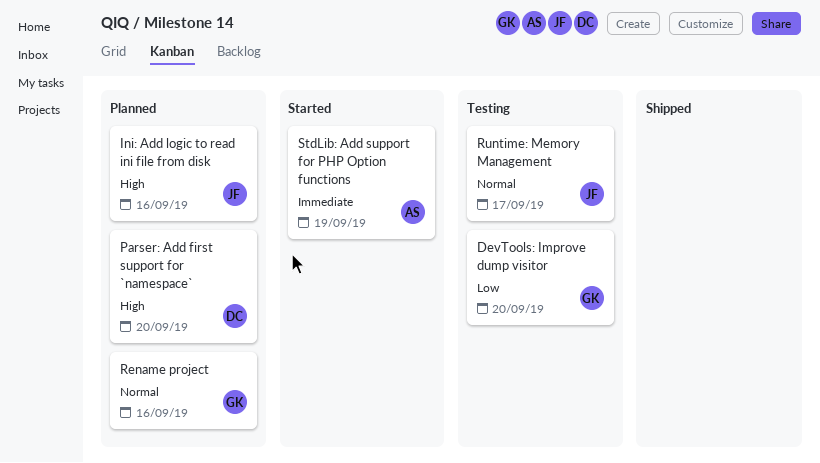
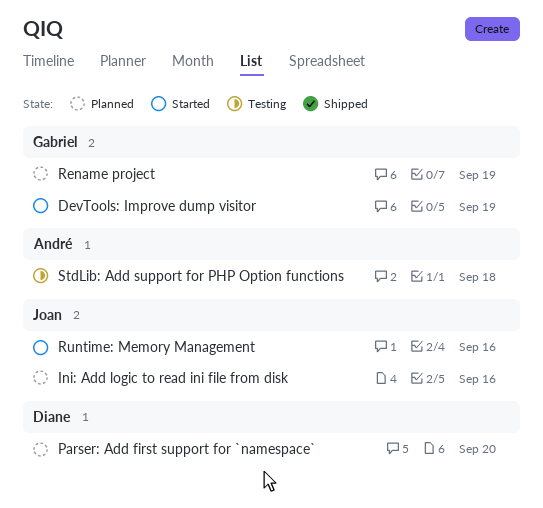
DevTools: Improve dump visitor, status: Testing -> Started
DevTools: Improve dump visitor, due: Sep 20 -> Sep 19
Rename project, due: Sep 16 -> Sep 19
Runtime: Memory Management, status: Testing -> Started
Runtime: Memory Management, due: Sep 17 -> Sep 16
StdLib: Add support for PHP Option functions, status: Started -> Testing
StdLib: Add support for PHP Option functions, due: Sep 19 -> Sep 18

